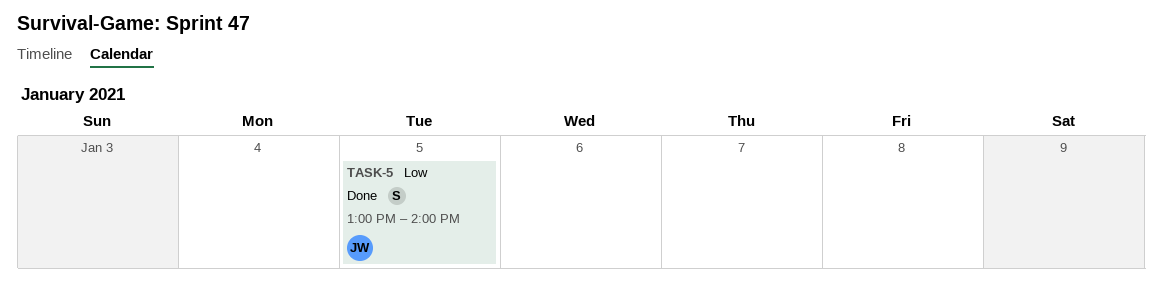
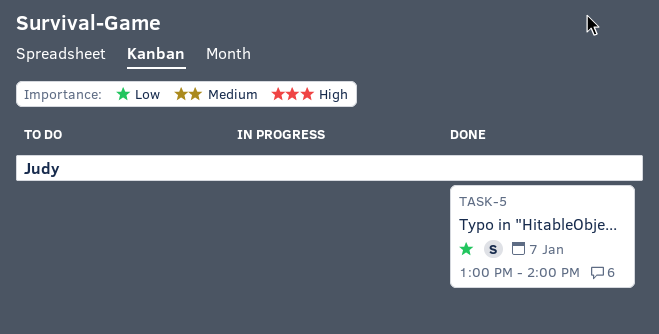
TASK-5, day: Jan 5 -> Jan 7

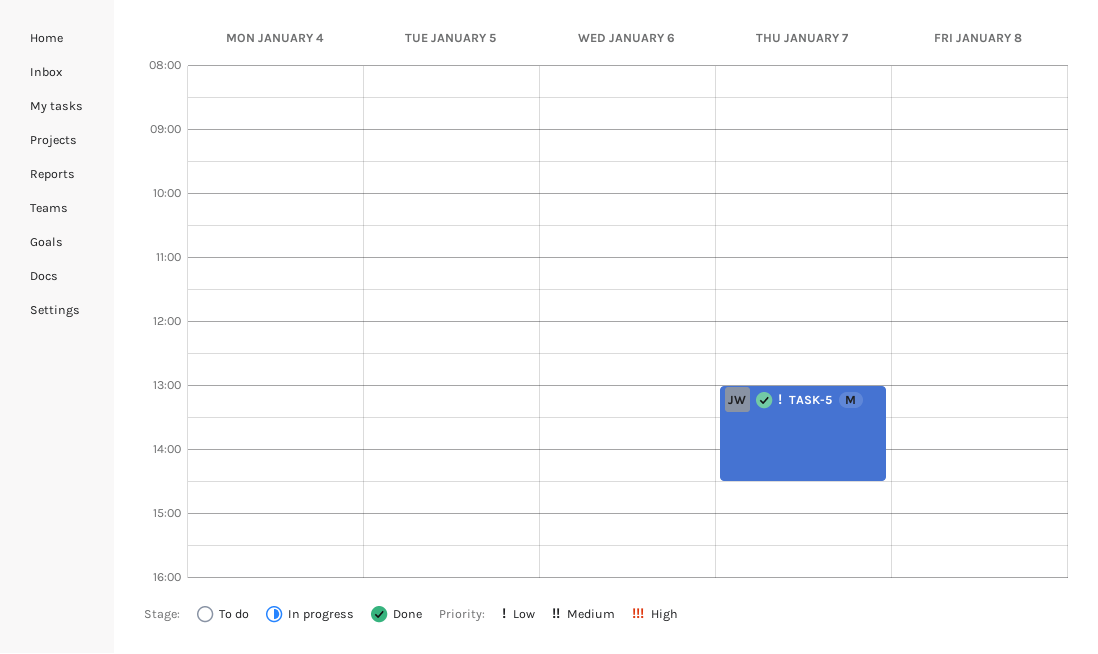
TASK-5, estimate: S -> M
TASK-5, ends: 14:00 -> 14:30

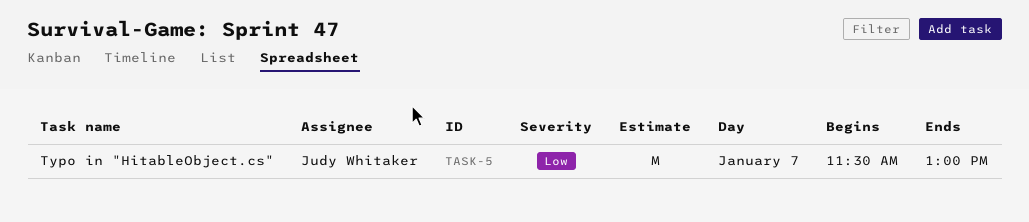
TASK-5, begins: 13:00 -> 11:30
TASK-5, ends: 14:30 -> 13:00

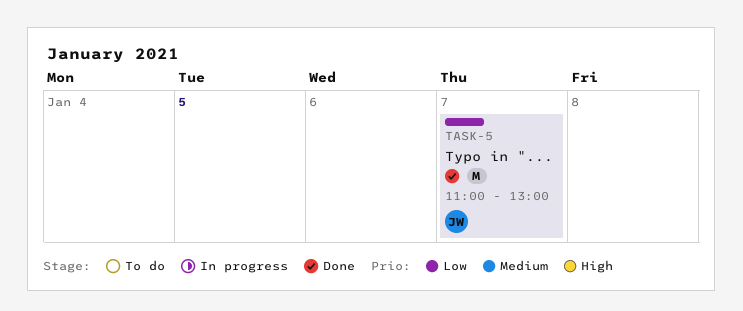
TASK-5, begins: 11:30 -> 11:00

